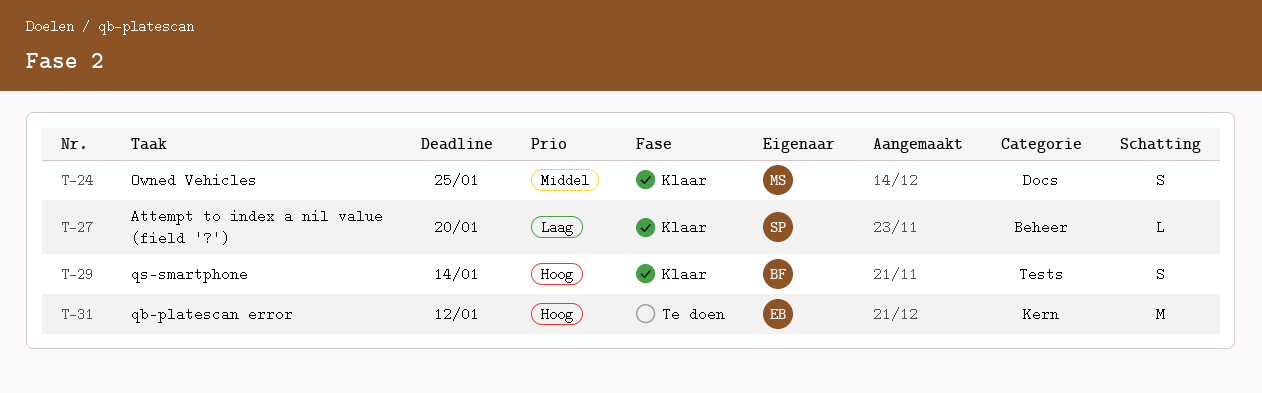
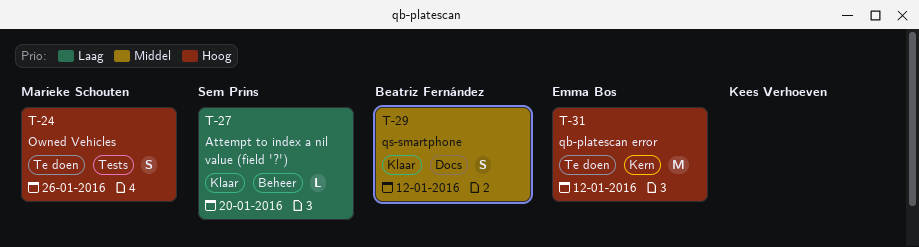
T-24, status: Klaar -> Te doen
T-24, priority: Middel -> Hoog
T-24, label: Docs -> Tests
T-24, due: Jan 25 -> Jan 26
T-29, priority: Hoog -> Middel
T-29, label: Tests -> Docs
T-29, due: Jan 14 -> Jan 12

